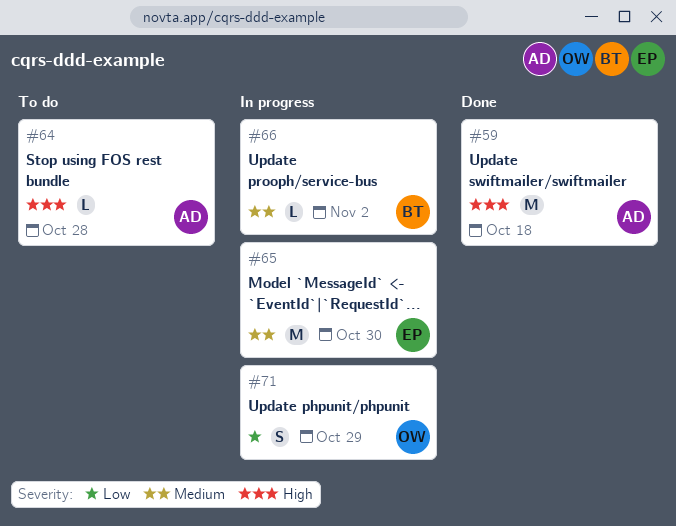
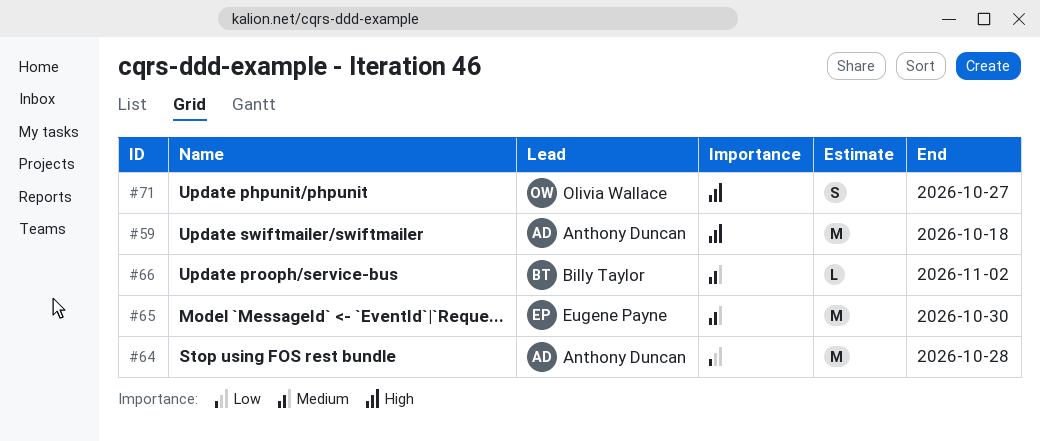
#64, priority: High -> Low
#64, estimate: L -> M
#71, priority: Low -> High
#71, due: Oct 29 -> Oct 27

